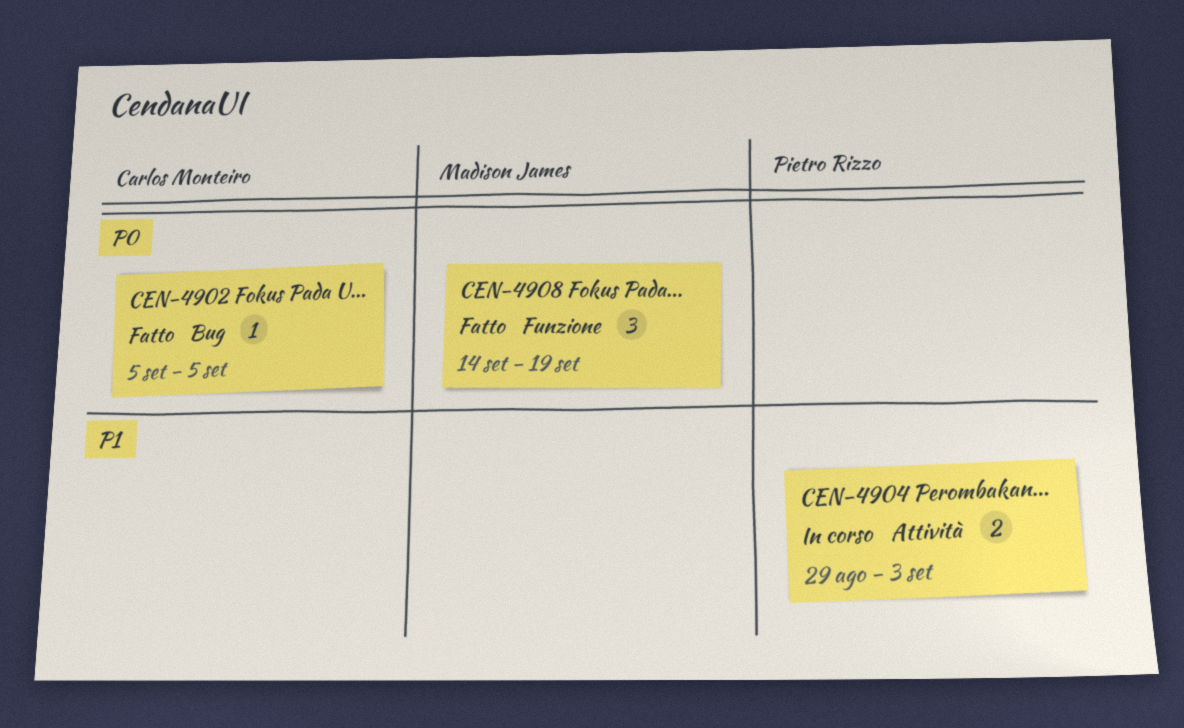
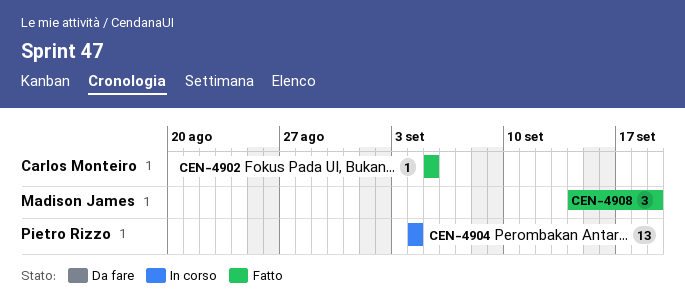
CEN-4904, estimate: 2 -> 13
CEN-4904, start: Aug 29 -> Sep 4
CEN-4904, due: Sep 3 -> Sep 4

